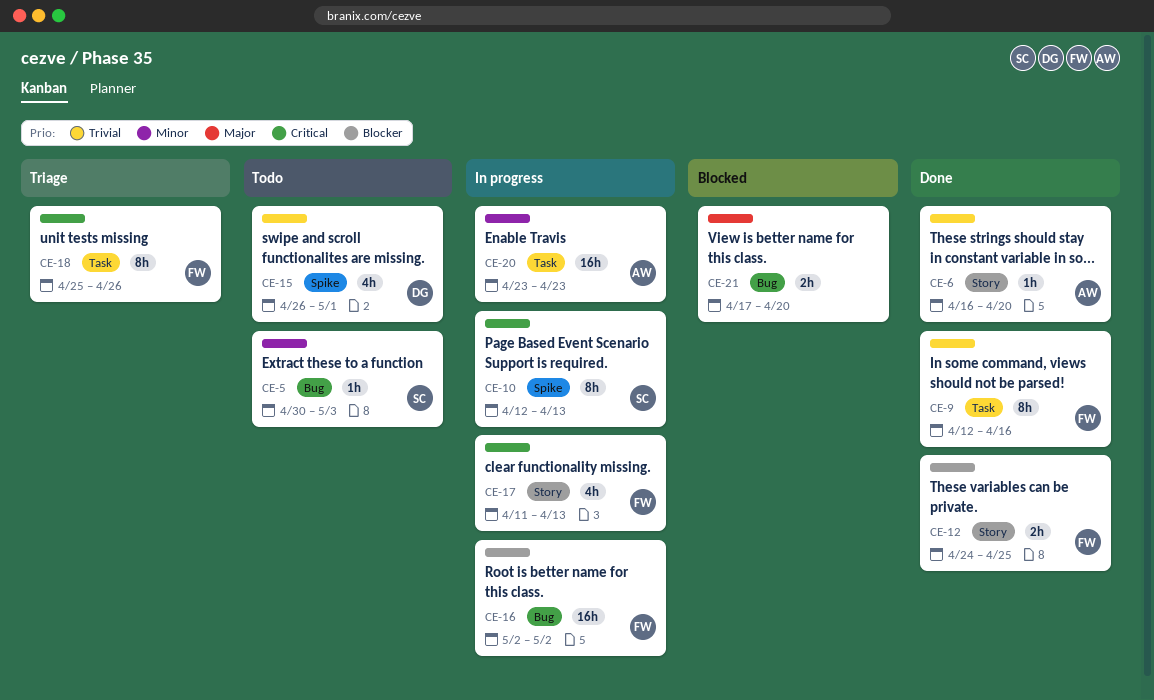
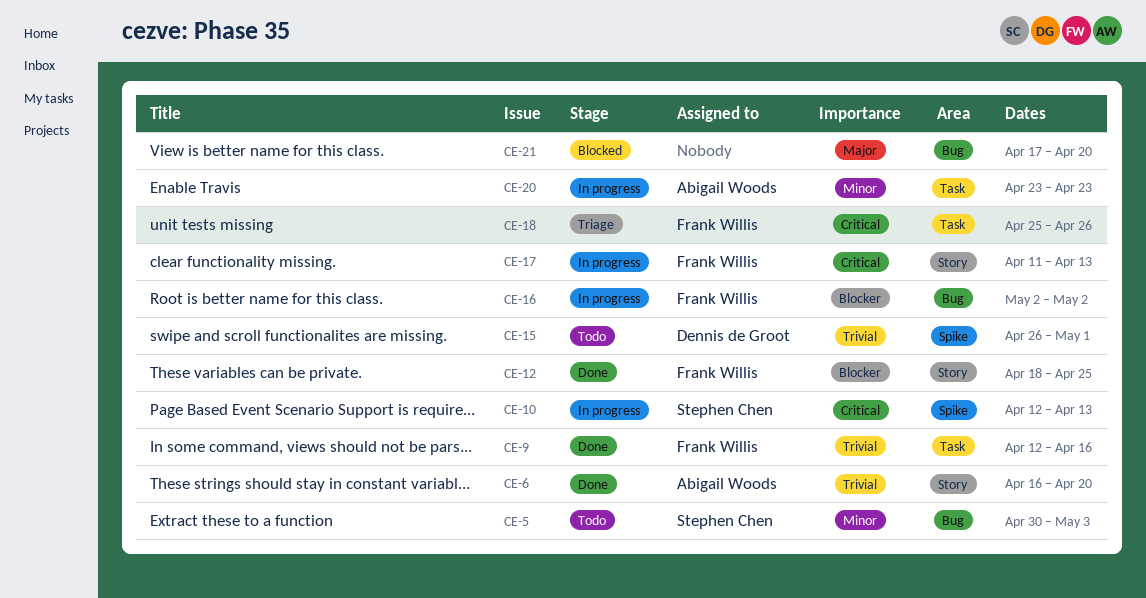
CE-12, start: Apr 24 -> Apr 18

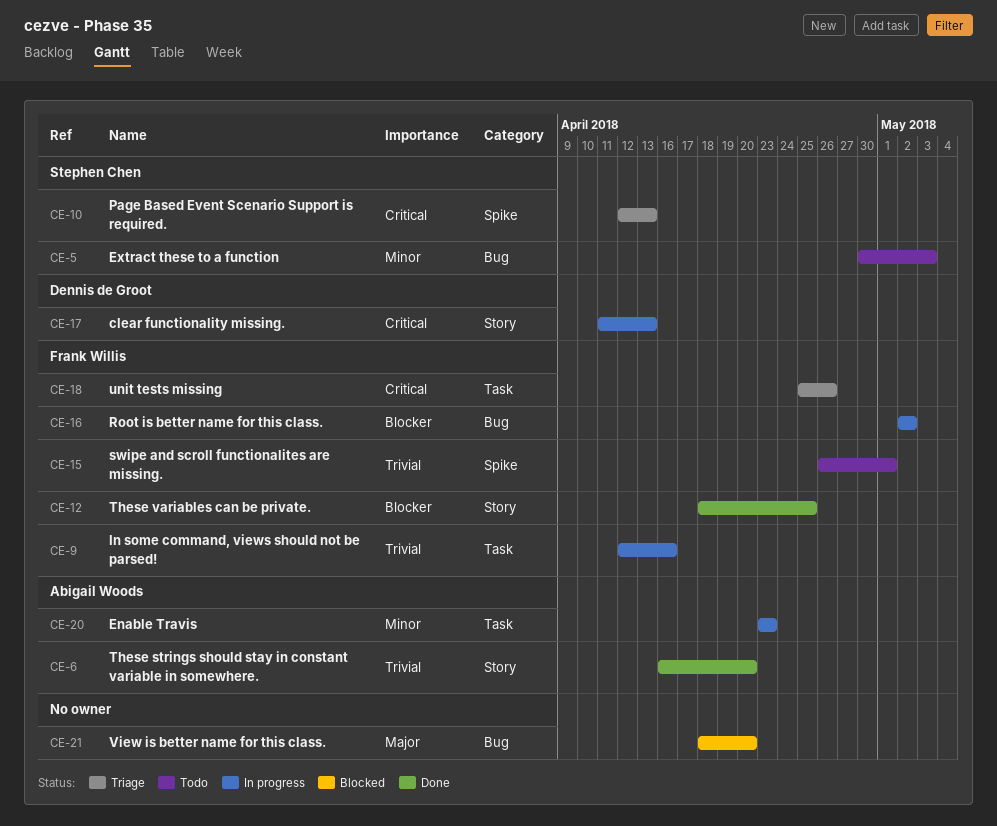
CE-9, status: Done -> In progress
CE-10, status: In progress -> Triage
CE-15, owner: Dennis de Groot -> Frank Willis
CE-17, owner: Frank Willis -> Dennis de Groot
CE-21, start: Apr 17 -> Apr 18

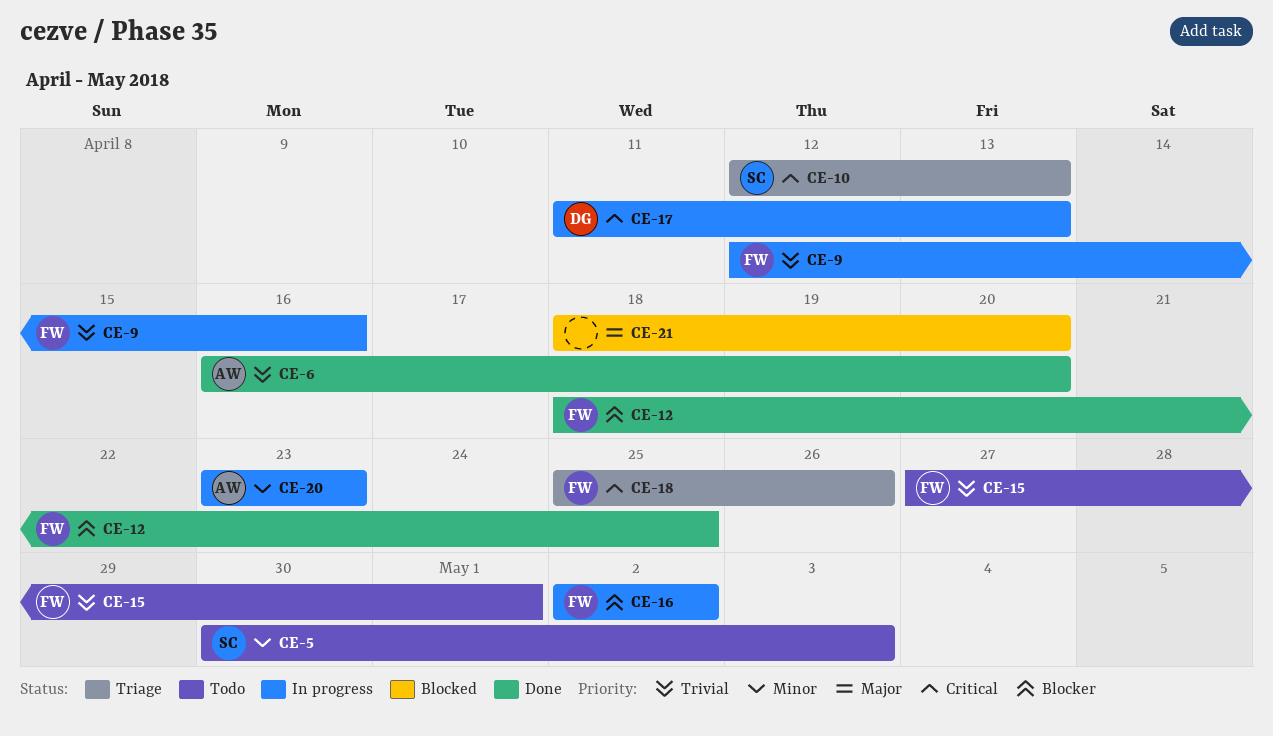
CE-15, start: Apr 26 -> Apr 27

